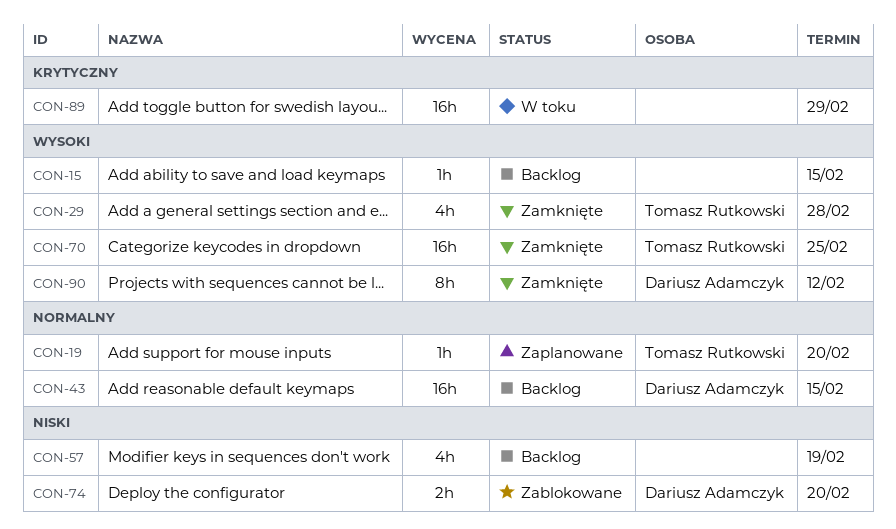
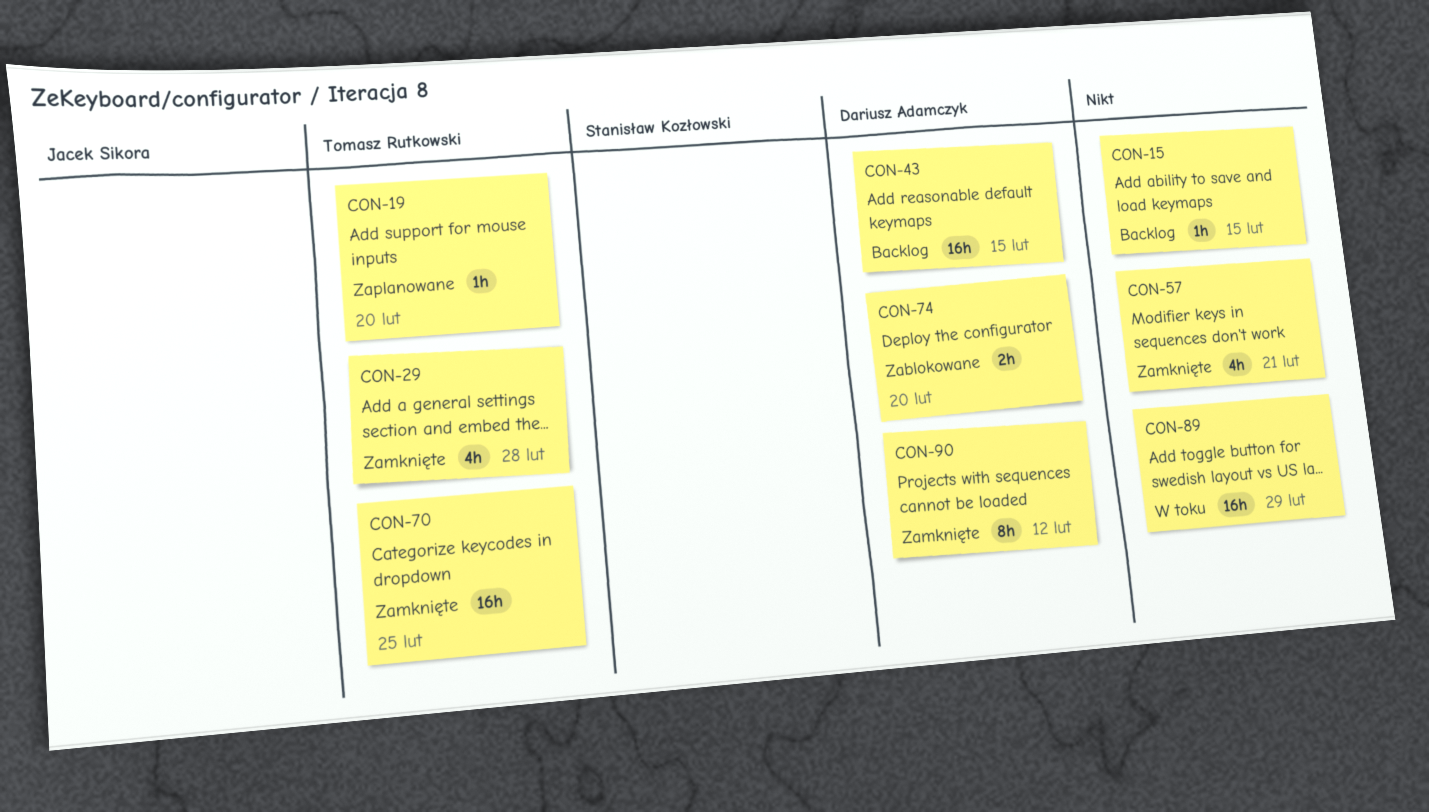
CON-57, status: Backlog -> Zamknięte
CON-57, due: Feb 19 -> Feb 21

